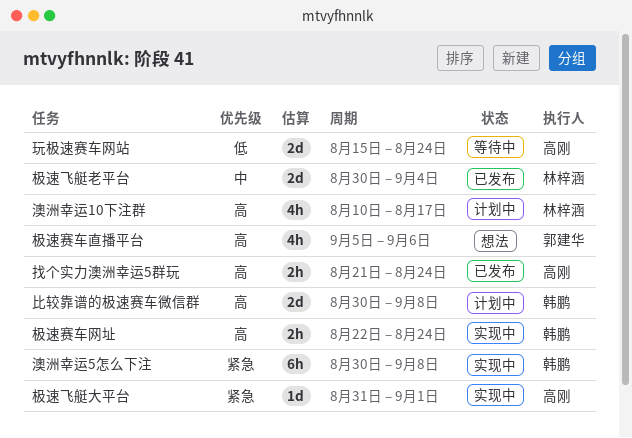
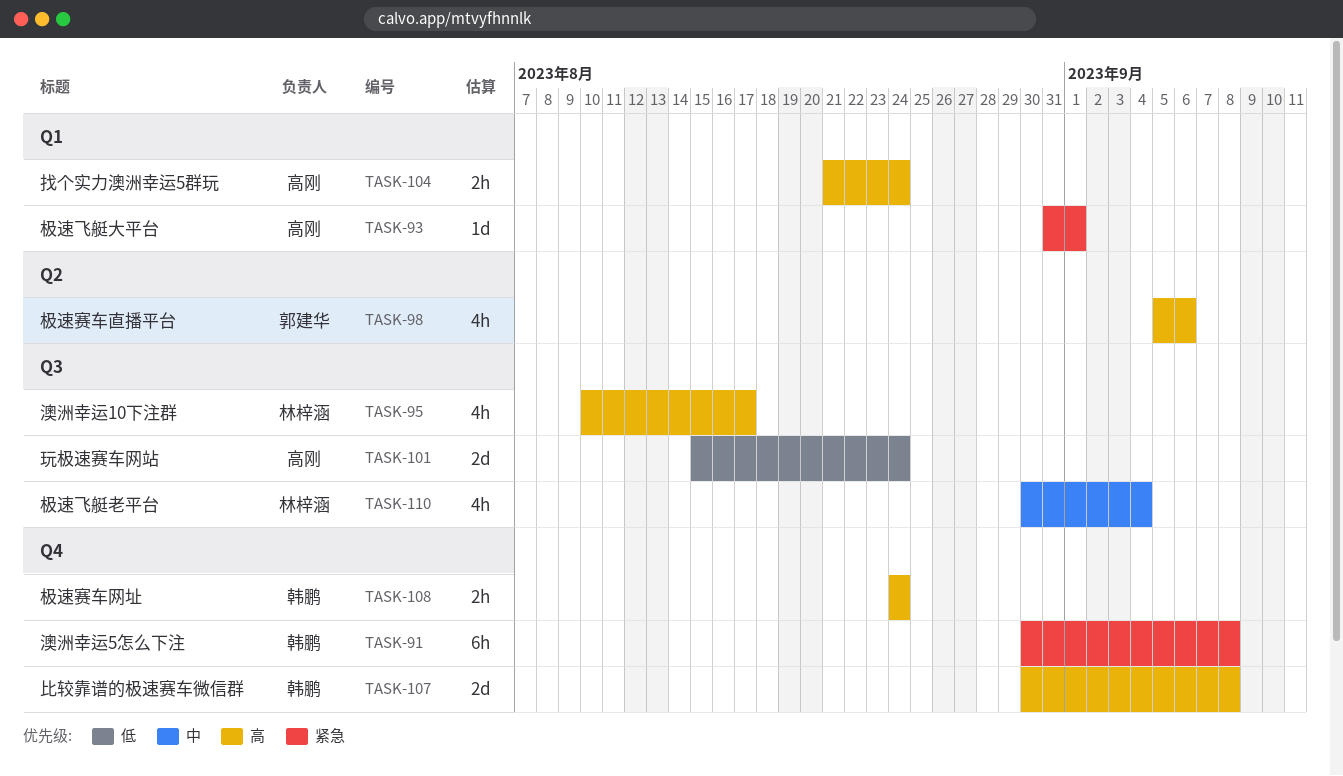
极速赛车网址, start: Aug 22 -> Aug 24
极速飞艇老平台, estimate: 2d -> 4h

